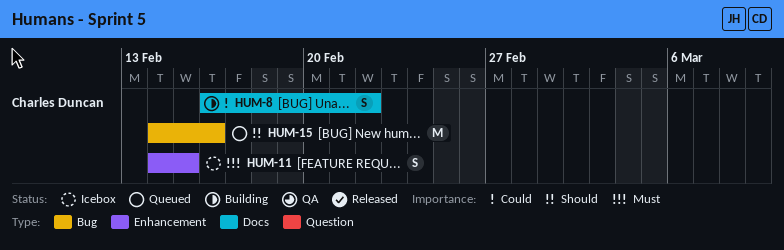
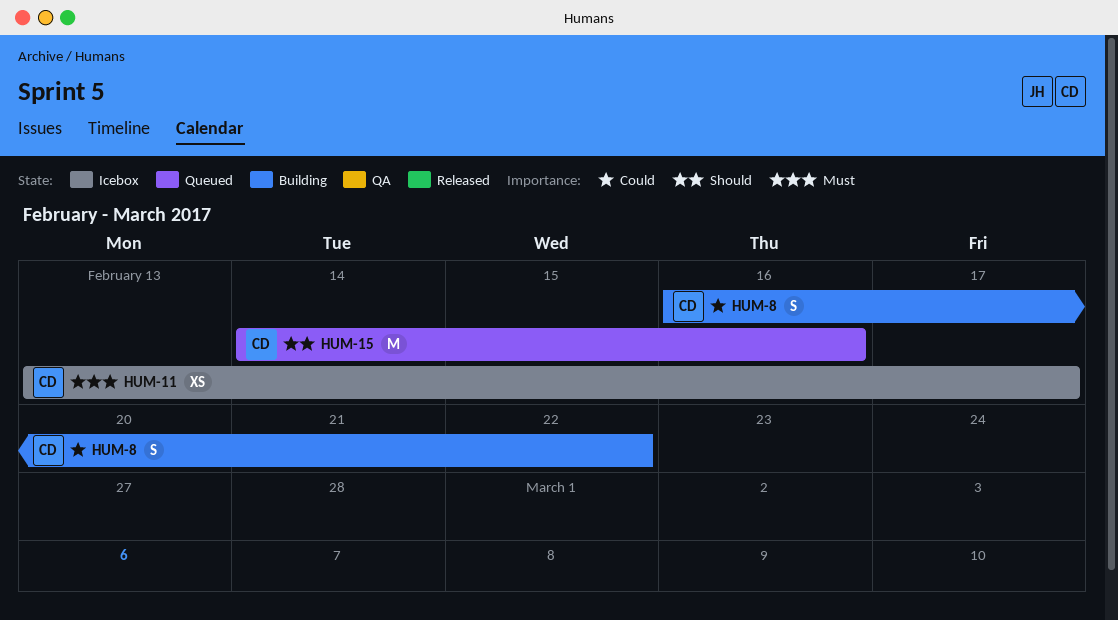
HUM-11, estimate: S -> XS
HUM-11, start: Feb 14 -> Feb 13
HUM-11, due: Feb 15 -> Feb 17

